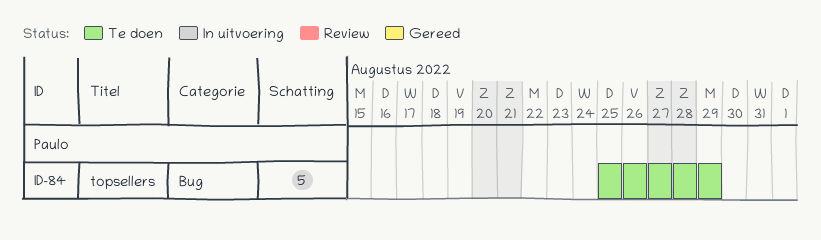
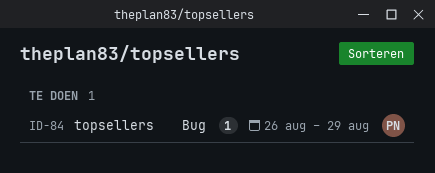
ID-84, estimate: 5 -> 1
ID-84, start: Aug 25 -> Aug 26

